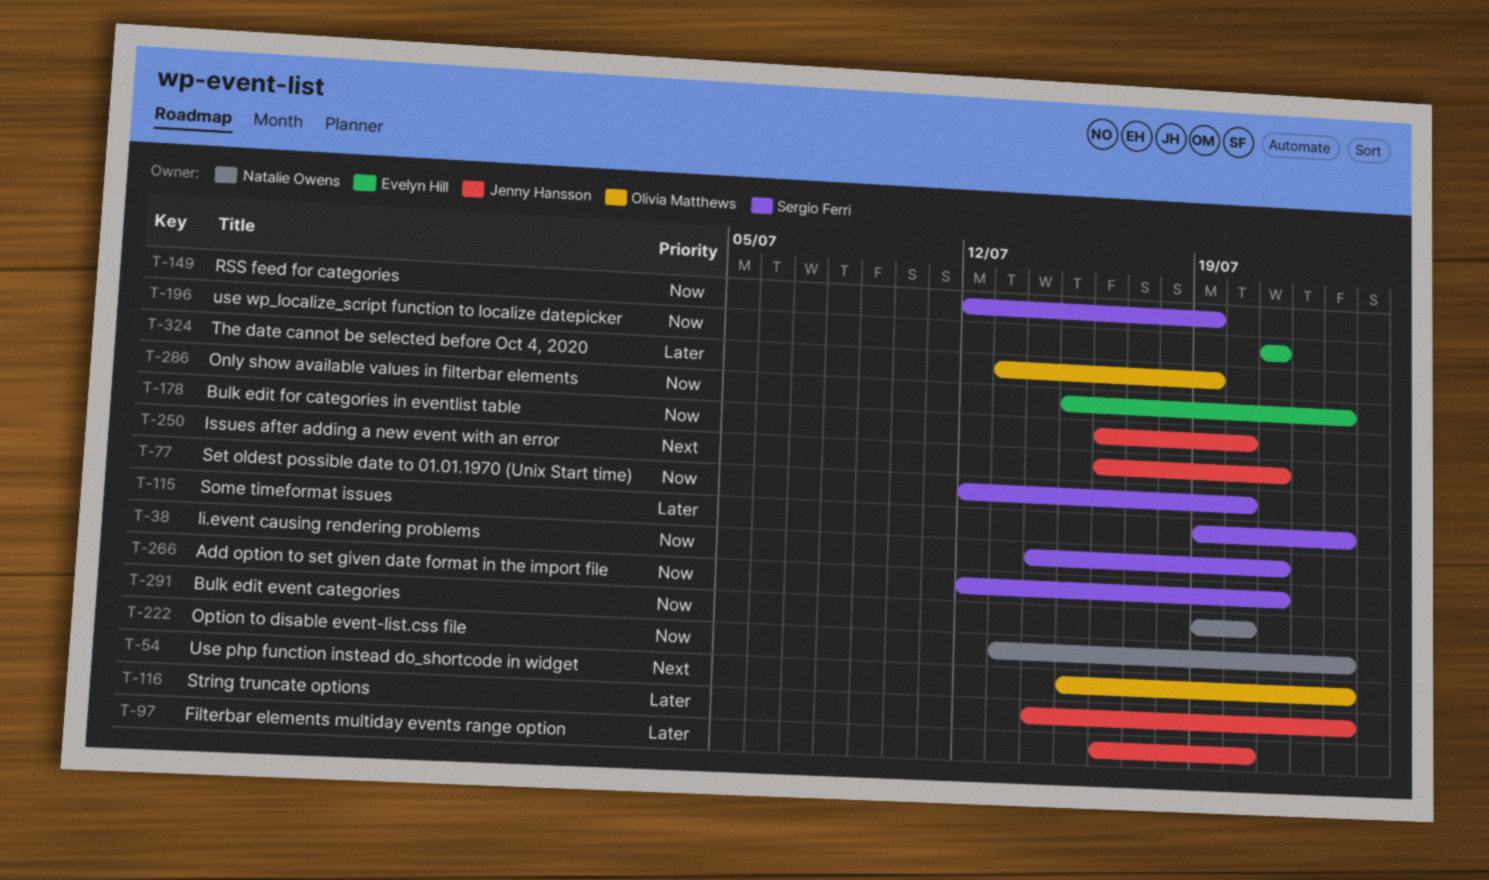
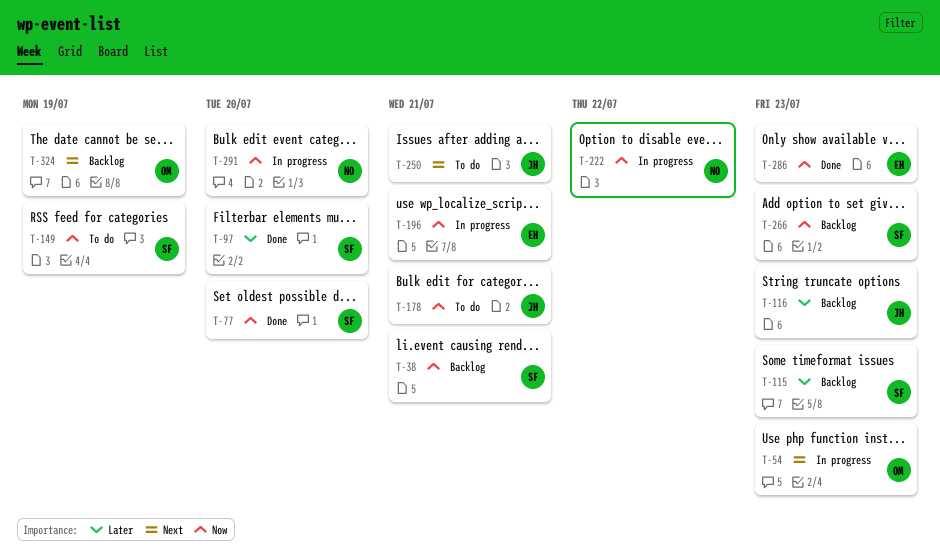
T-97, owner: Jenny Hansson -> Sergio Ferri
T-178, due: Jul 20 -> Jul 21
T-222, due: Jul 23 -> Jul 22
T-266, due: Jul 21 -> Jul 23
T-324, priority: Later -> Next

